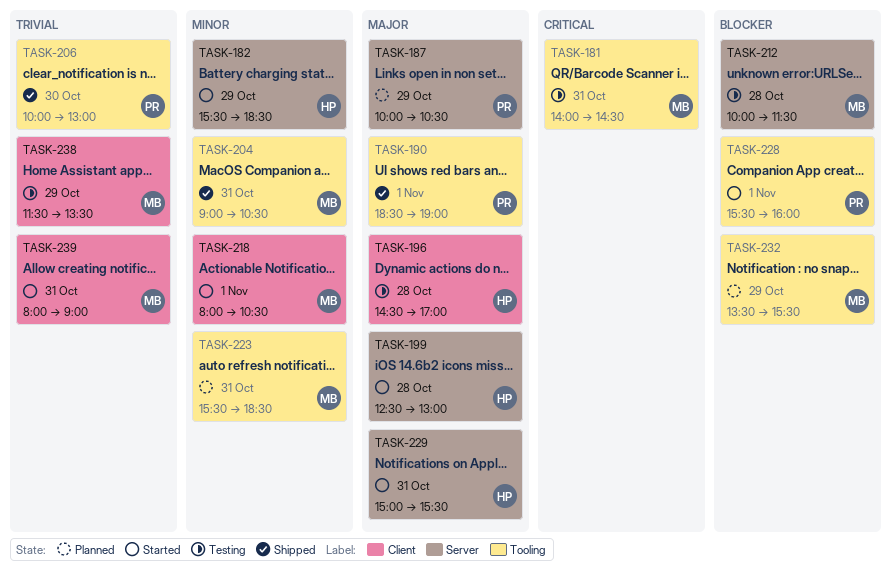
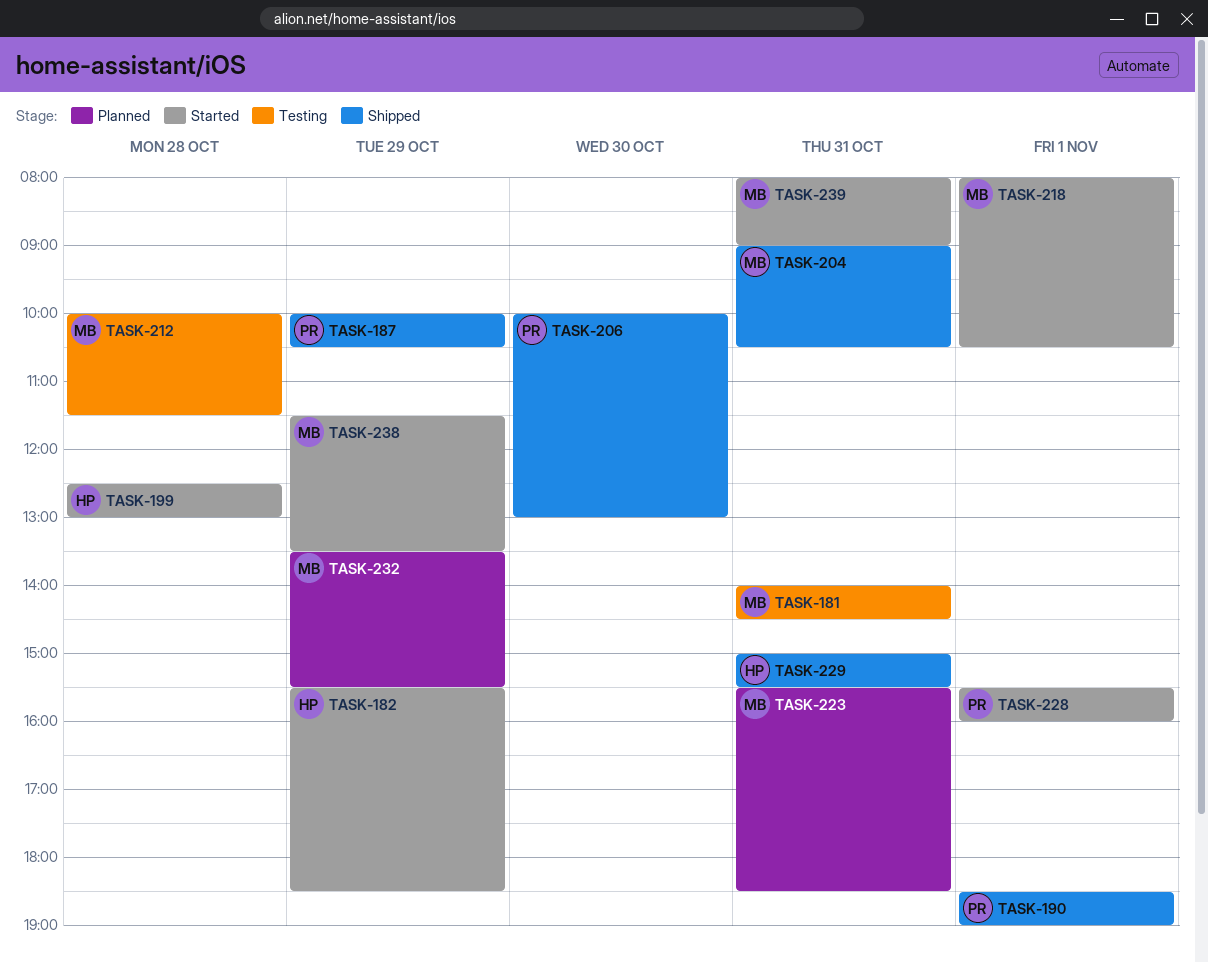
TASK-187, status: Planned -> Shipped
TASK-196: present -> none
TASK-229, status: Started -> Shipped
TASK-238, status: Testing -> Started

